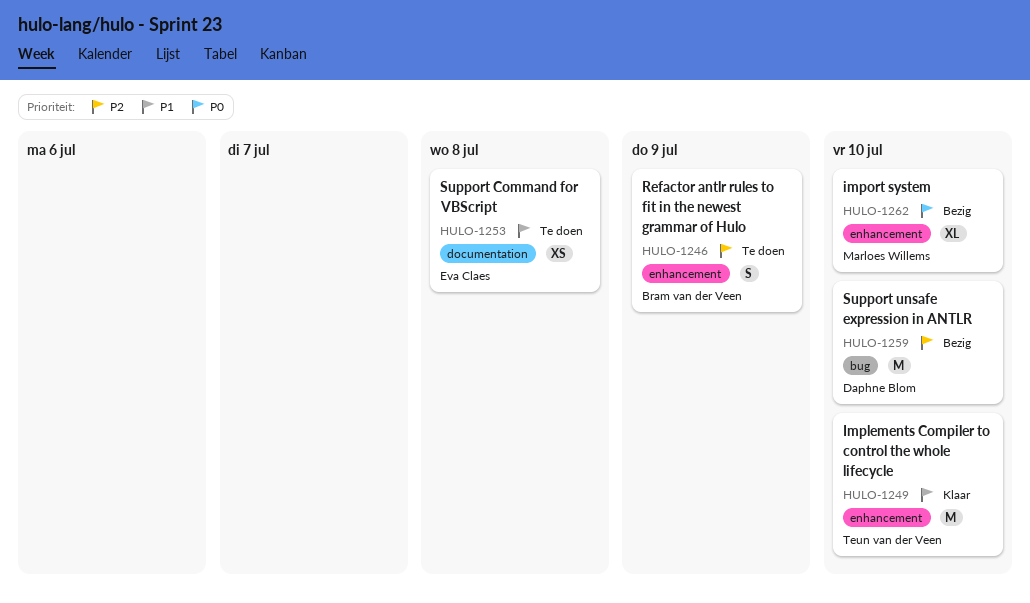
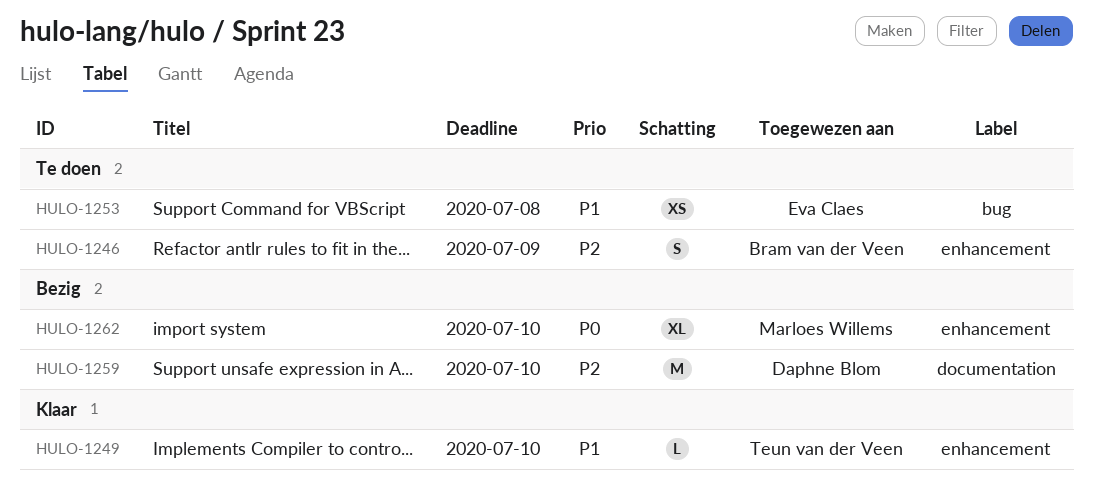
HULO-1249, estimate: M -> L
HULO-1253, label: documentation -> bug
HULO-1259, label: bug -> documentation

